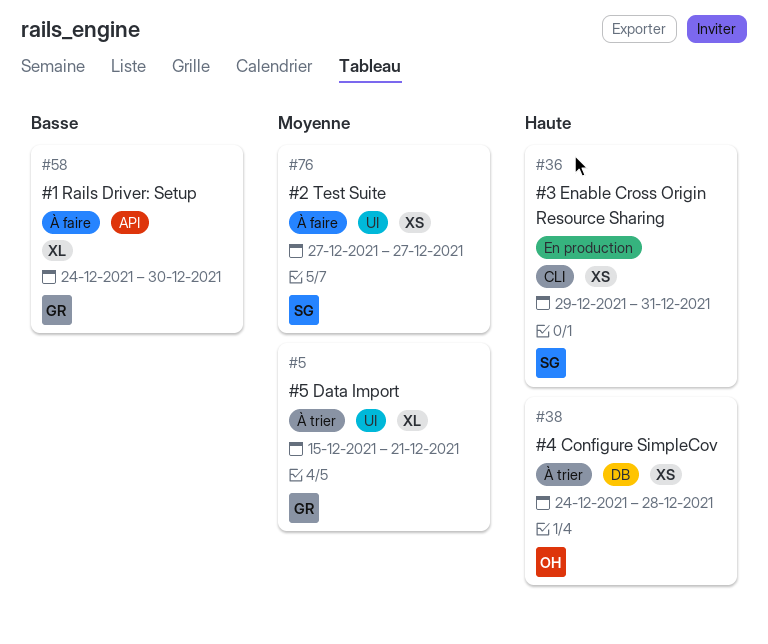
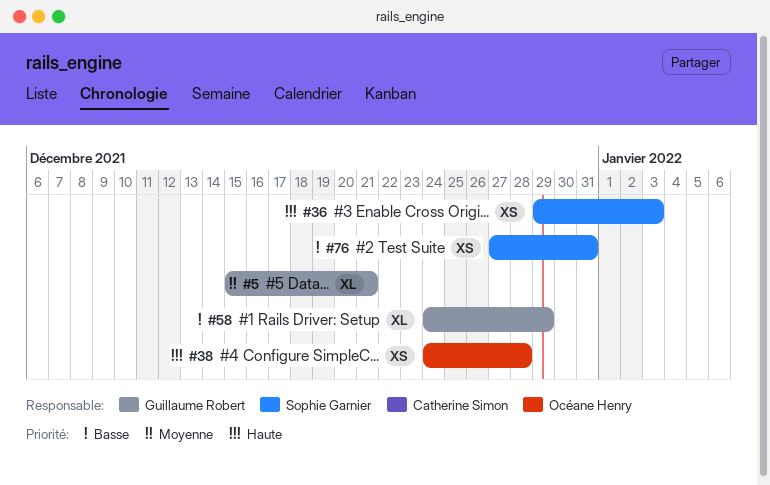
#36, due: Dec 31 -> Jan 3
#58, due: Dec 30 -> Dec 29
#76, priority: Moyenne -> Basse
#76, due: Dec 27 -> Dec 31

